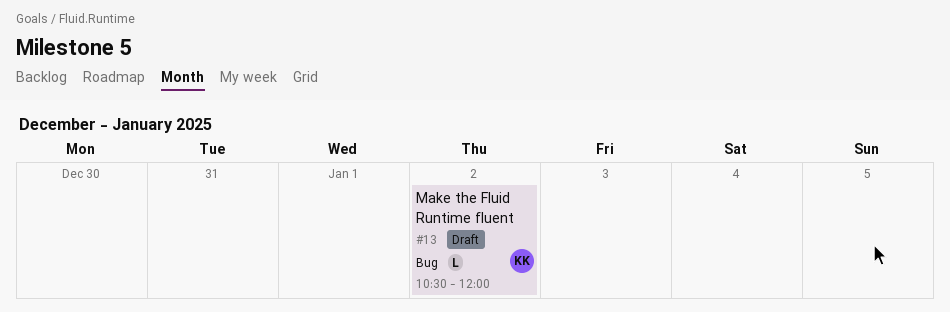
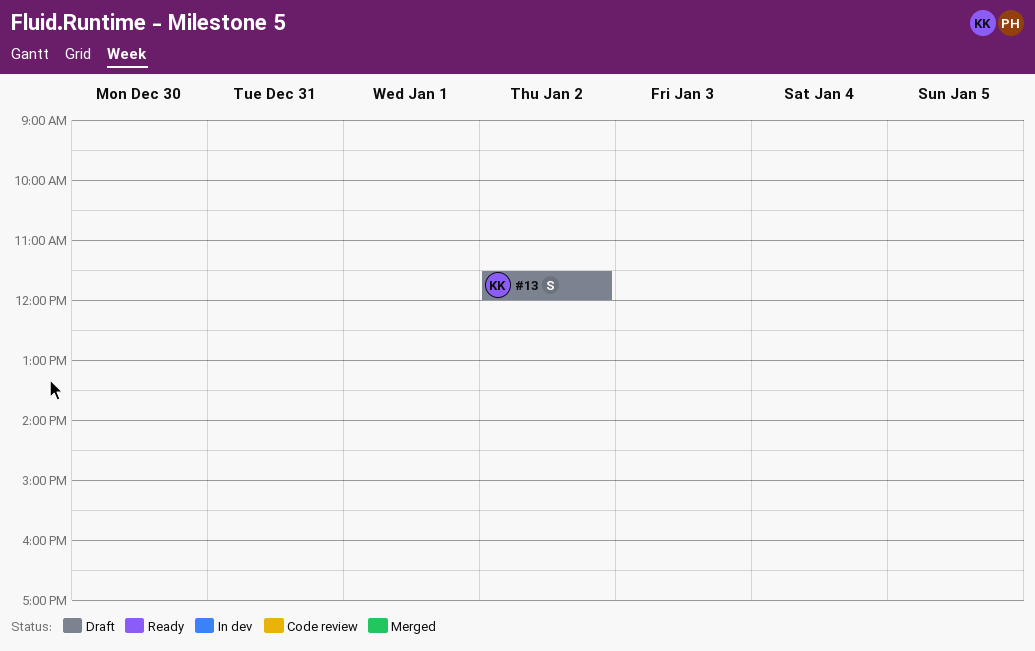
#13, estimate: L -> S
#13, begins: 10:30 -> 11:30

